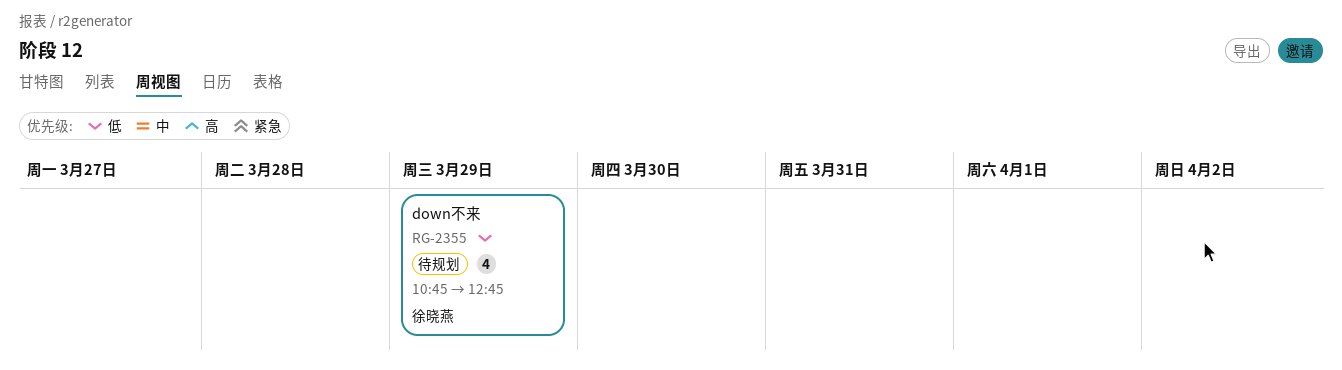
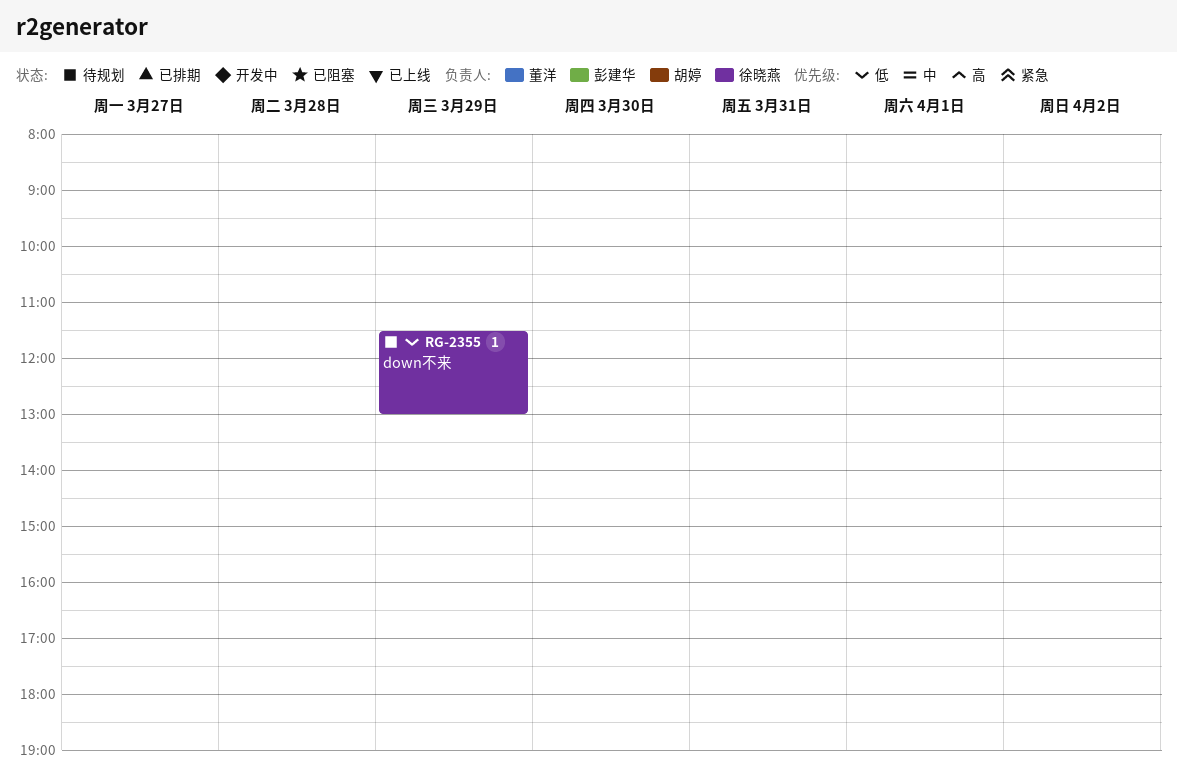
RG-2355, estimate: 4 -> 1
RG-2355, begins: 10:45 -> 11:30
RG-2355, ends: 12:45 -> 13:00

